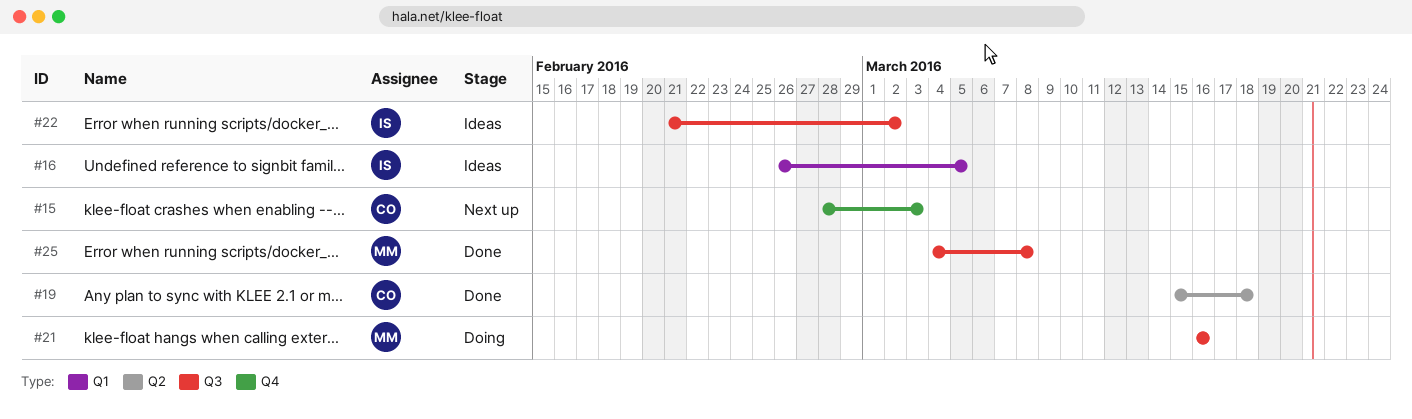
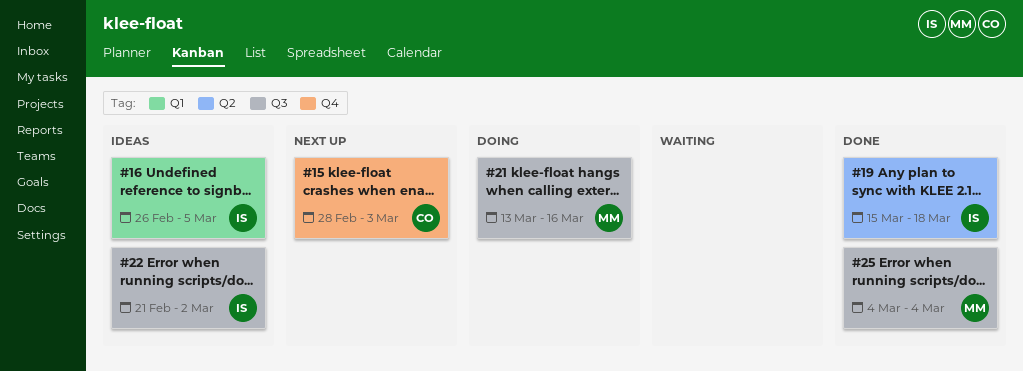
#19, owner: CO -> IS
#21, start: Mar 16 -> Mar 13
#25, due: Mar 8 -> Mar 4

